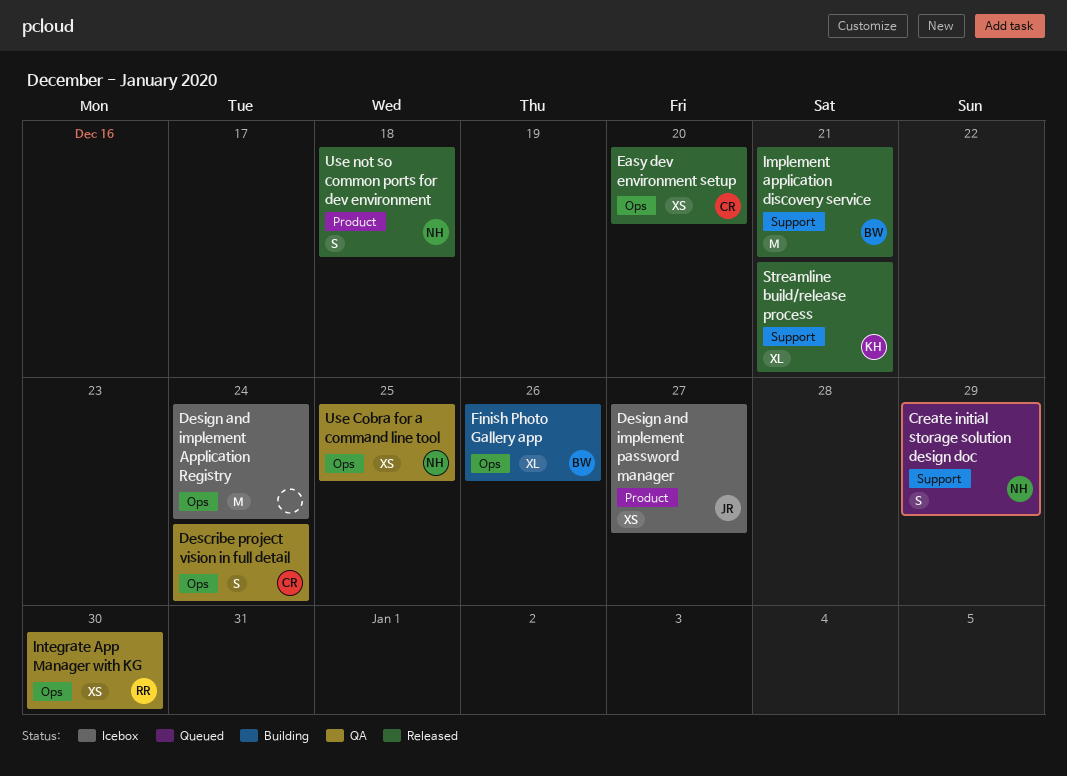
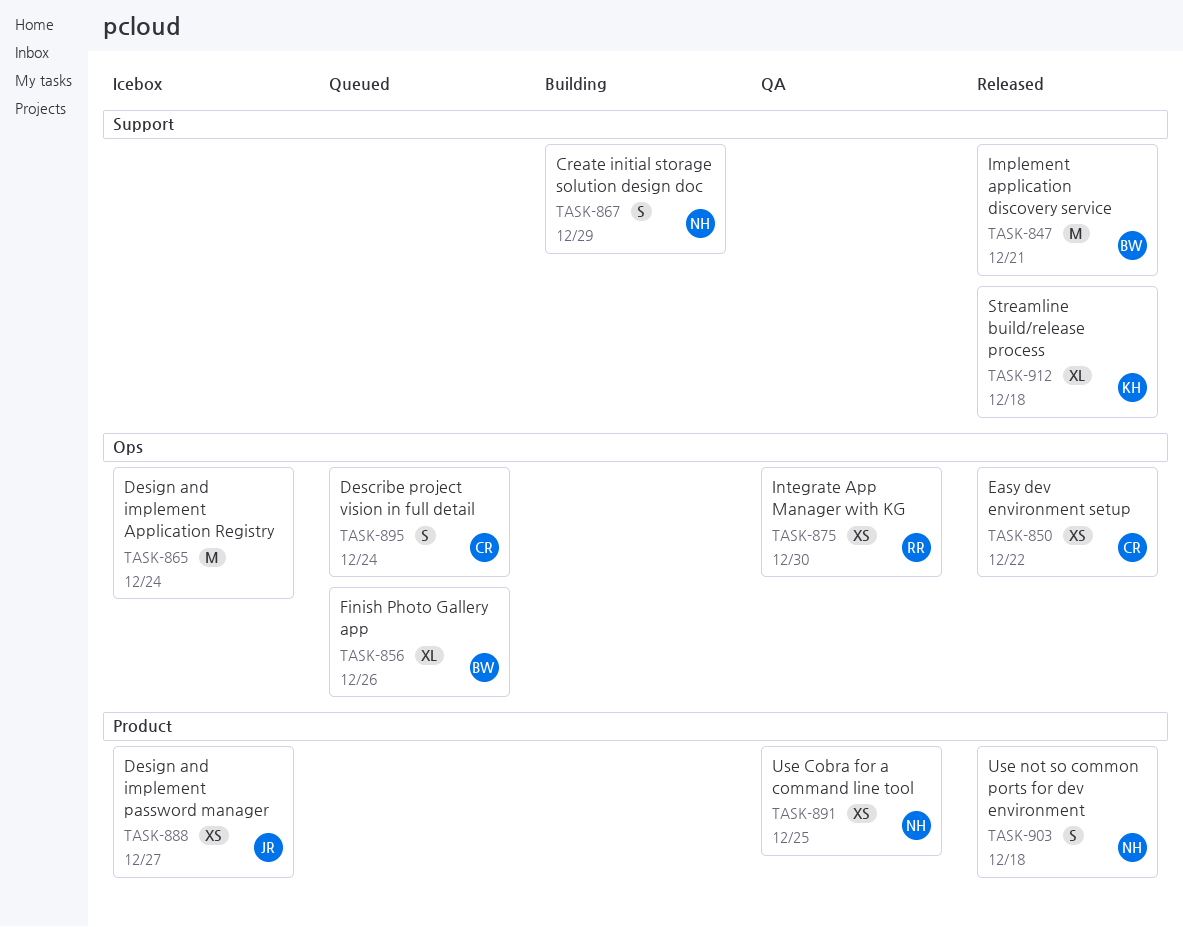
Create initial storage solution design doc, status: Queued -> Building
Describe project vision in full detail, status: QA -> Queued
Easy dev environment setup, due: Dec 20 -> Dec 22
Finish Photo Gallery app, status: Building -> Queued
Streamline build/release process, due: Dec 21 -> Dec 18
Use Cobra for a command line tool, label: Ops -> Product

